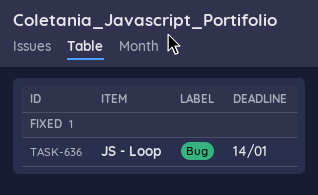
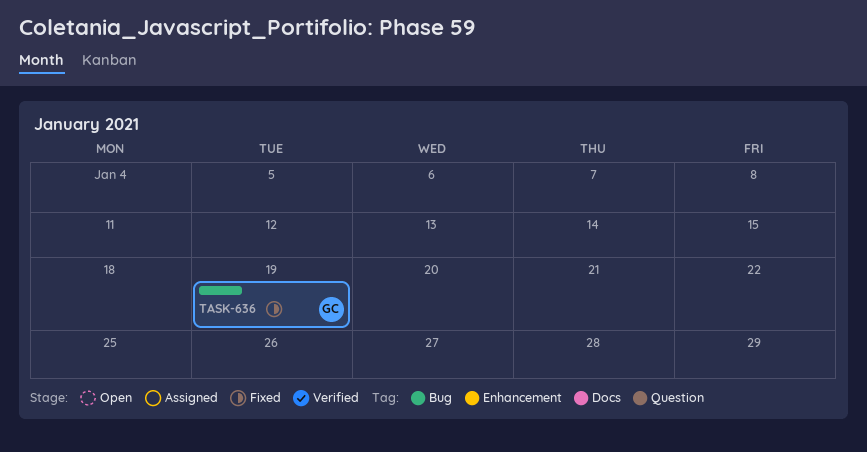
TASK-636, due: Jan 14 -> Jan 19

